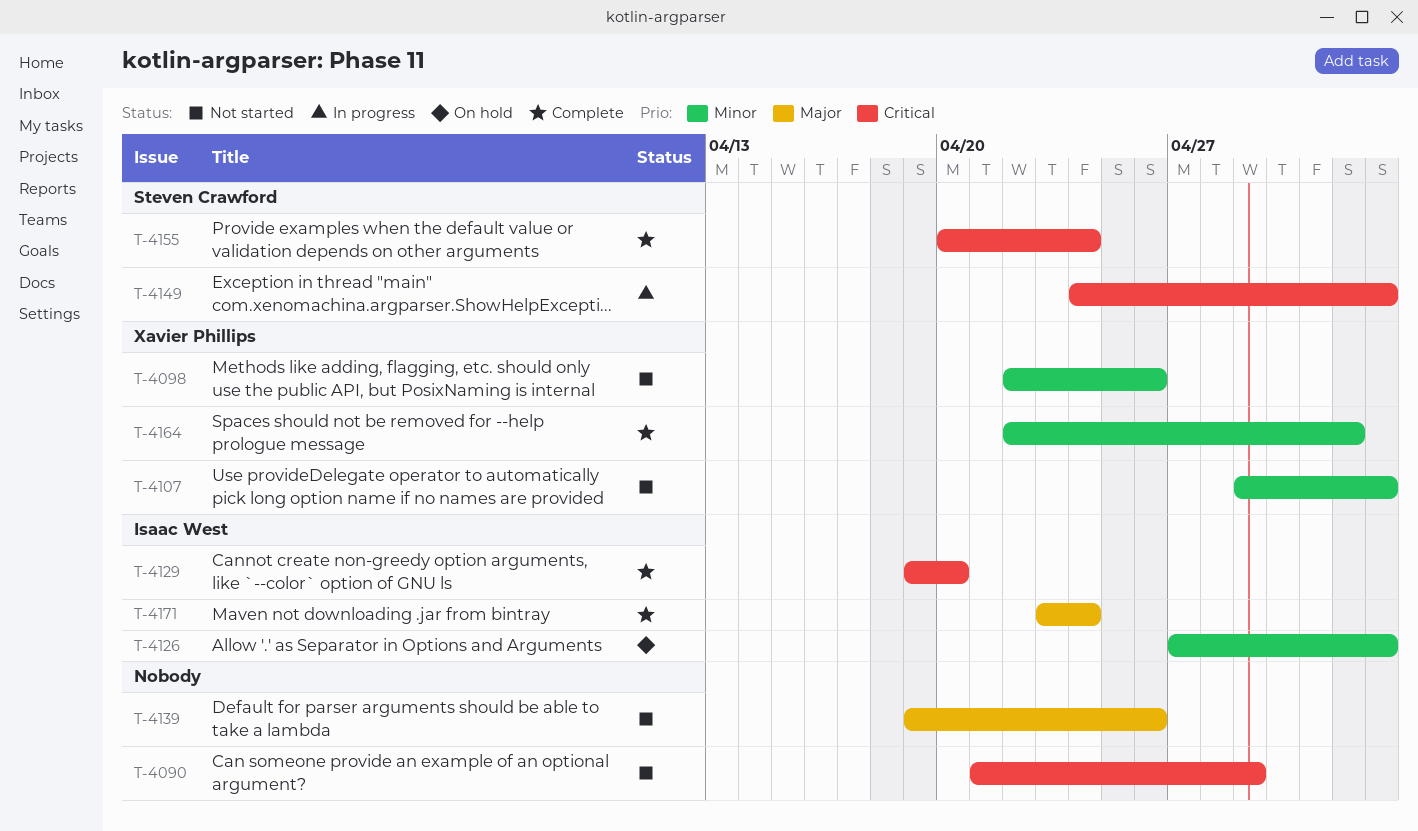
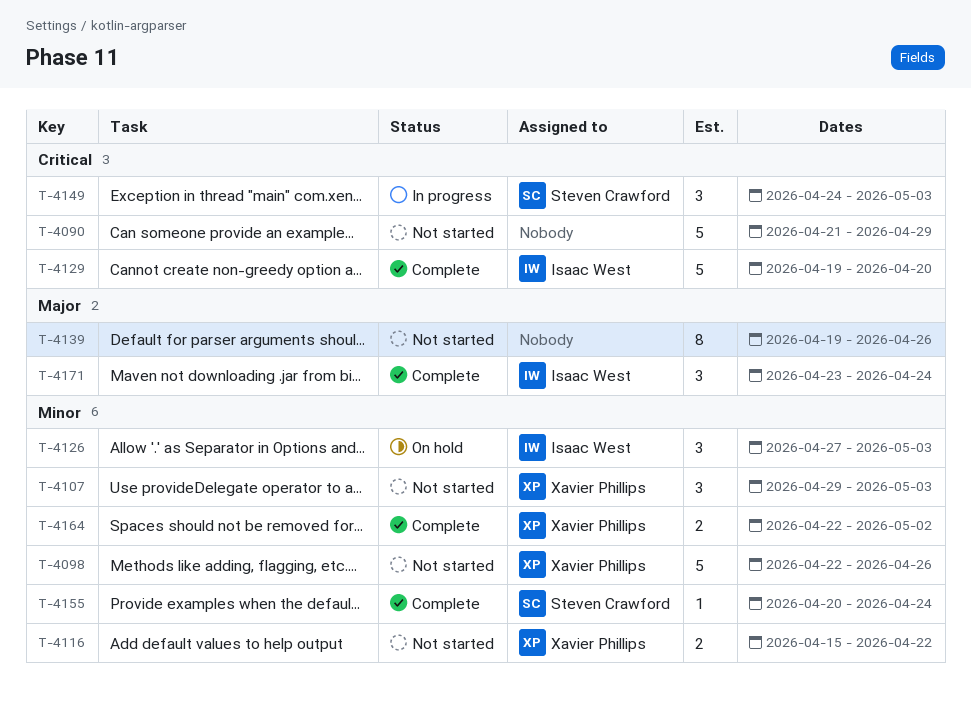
T-4116: none -> present
T-4155, priority: Critical -> Minor

